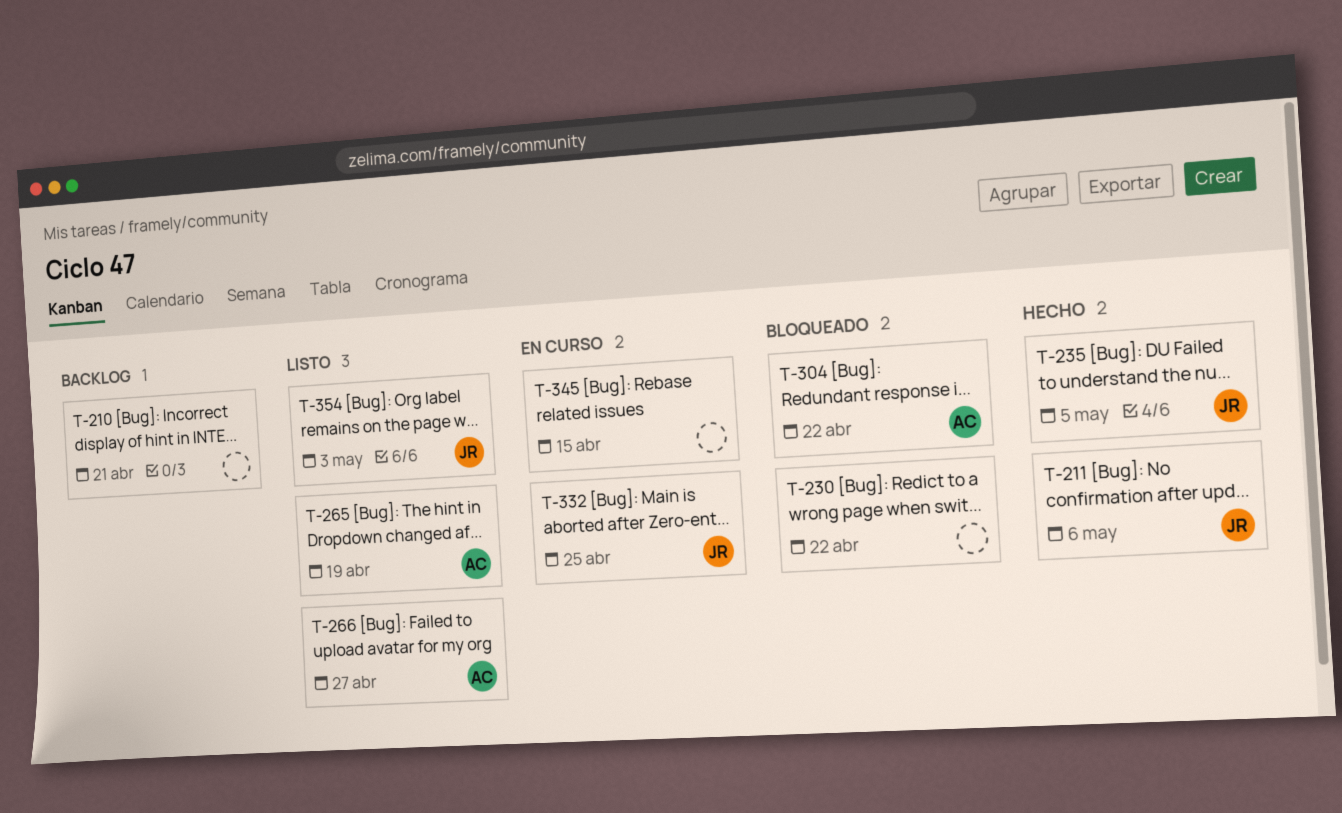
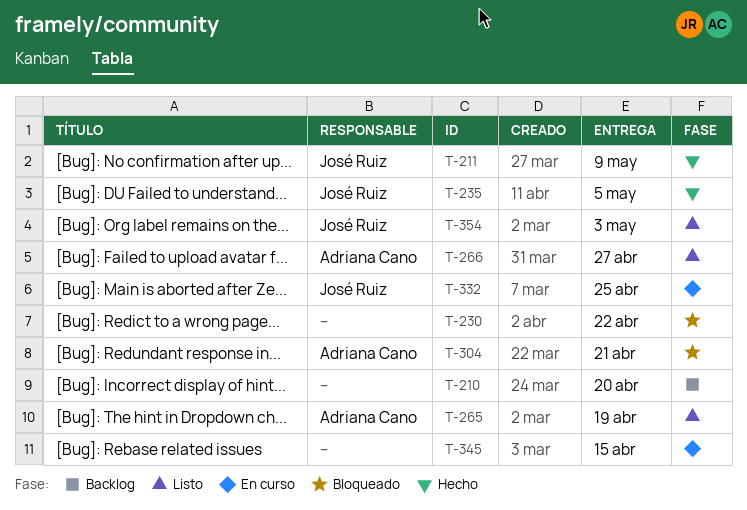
T-210, due: Apr 21 -> Apr 20
T-211, due: May 6 -> May 9
T-304, due: Apr 22 -> Apr 21

